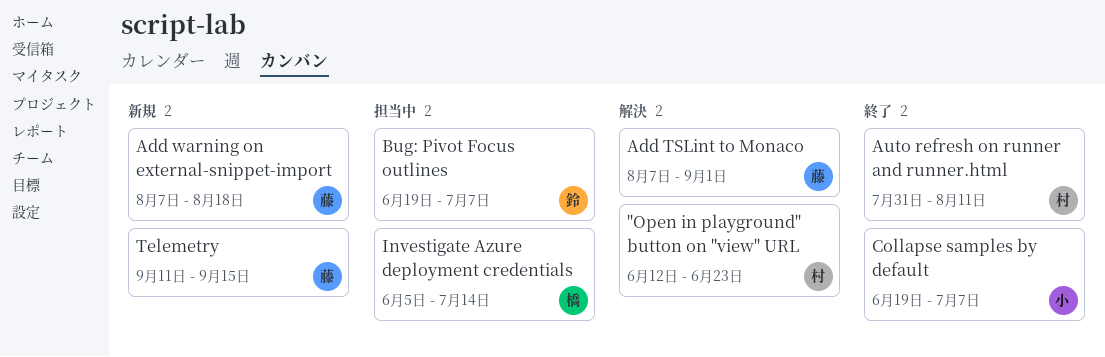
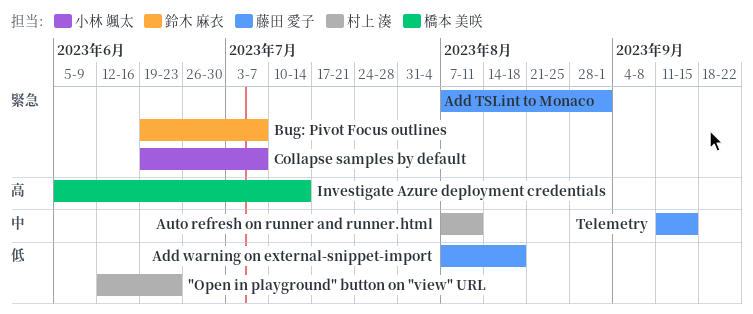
Auto refresh on runner and runner.html, start: Jul 31 -> Aug 7

